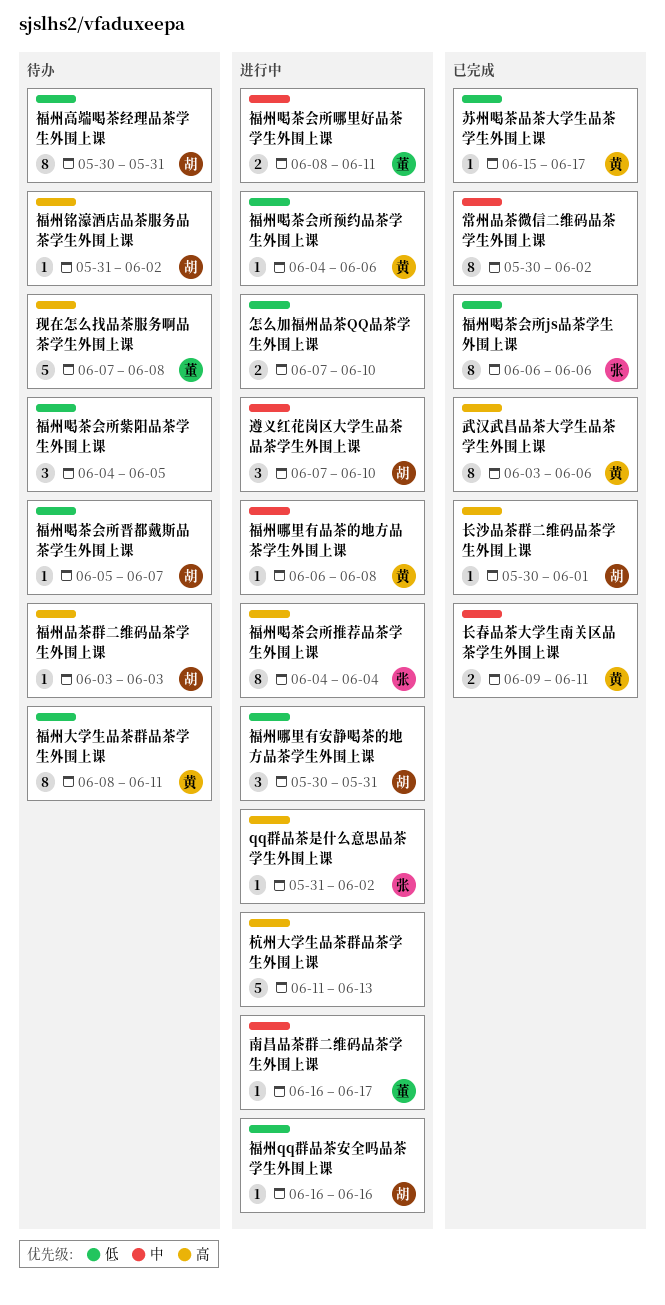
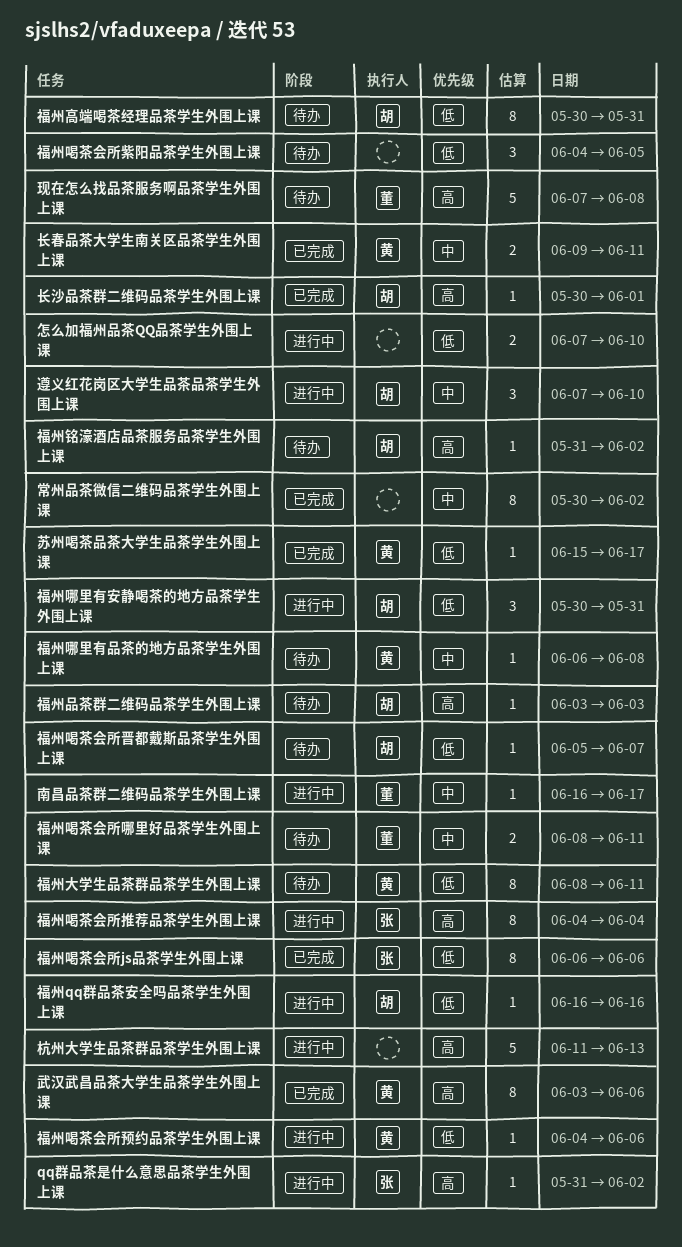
福州哪里有品茶的地方品茶学生外围上课, status: 进行中 -> 待办
福州喝茶会所哪里好品茶学生外围上课, status: 进行中 -> 待办

